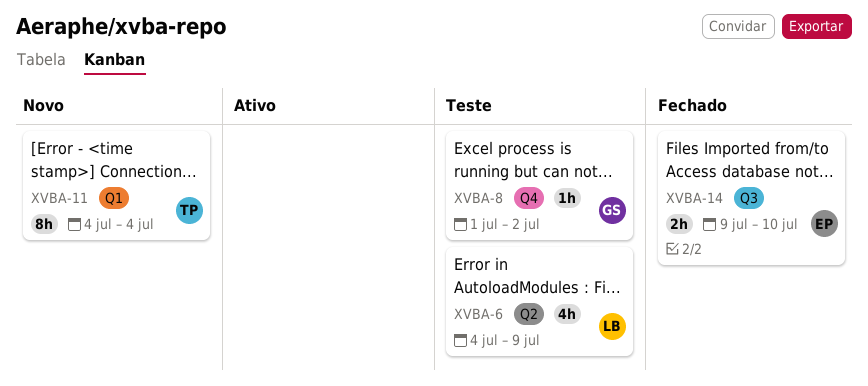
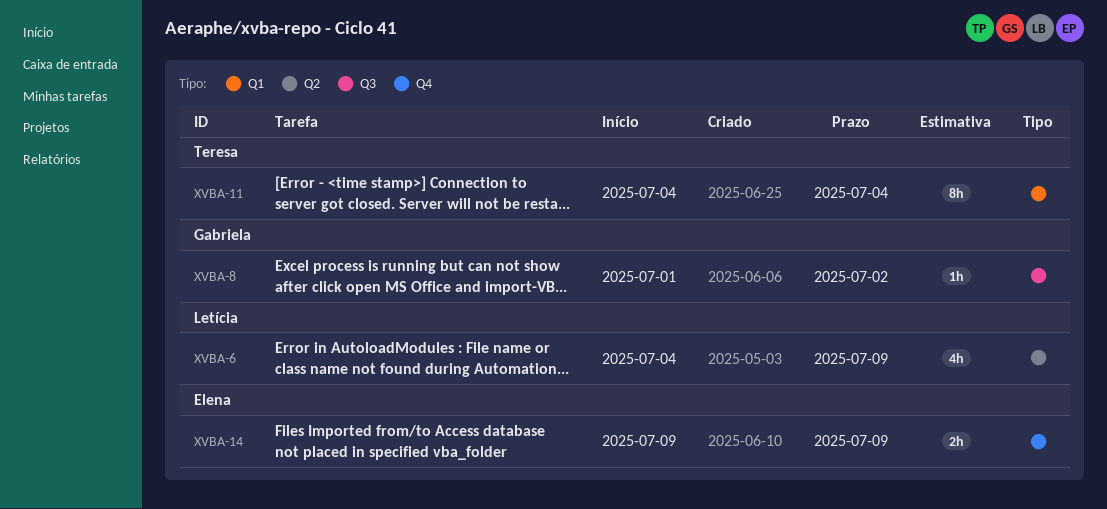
XVBA-8, label: Q4 -> Q3
XVBA-14, label: Q3 -> Q4
XVBA-14, due: Jul 10 -> Jul 9

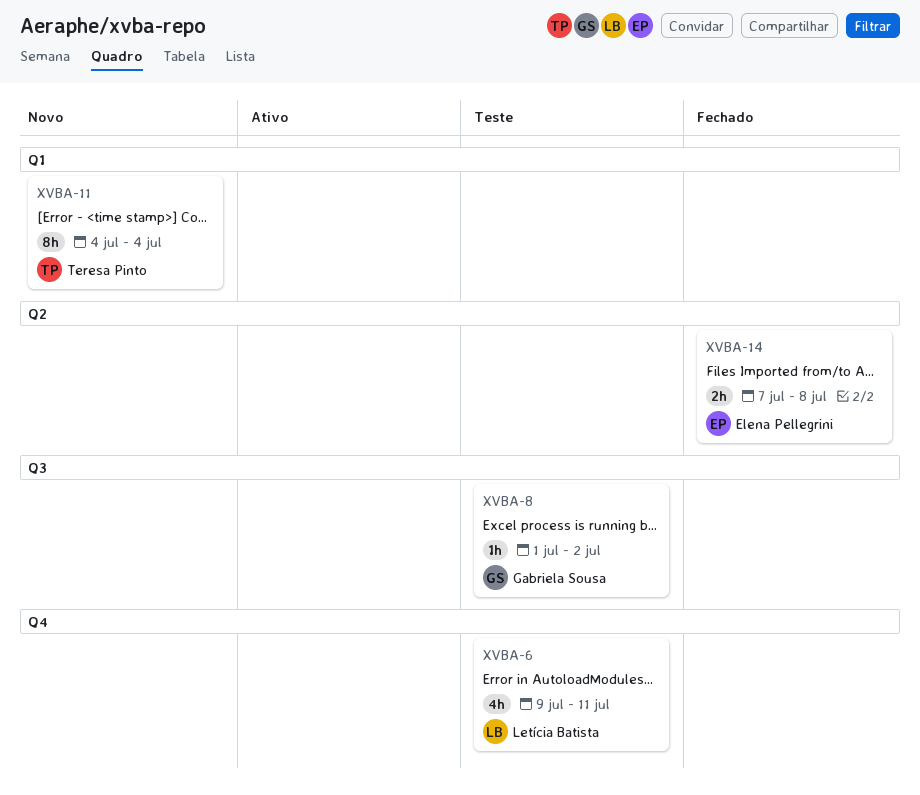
XVBA-6, label: Q2 -> Q4
XVBA-6, start: Jul 4 -> Jul 9
XVBA-6, due: Jul 9 -> Jul 11
XVBA-14, label: Q4 -> Q2
XVBA-14, start: Jul 9 -> Jul 7
XVBA-14, due: Jul 9 -> Jul 8

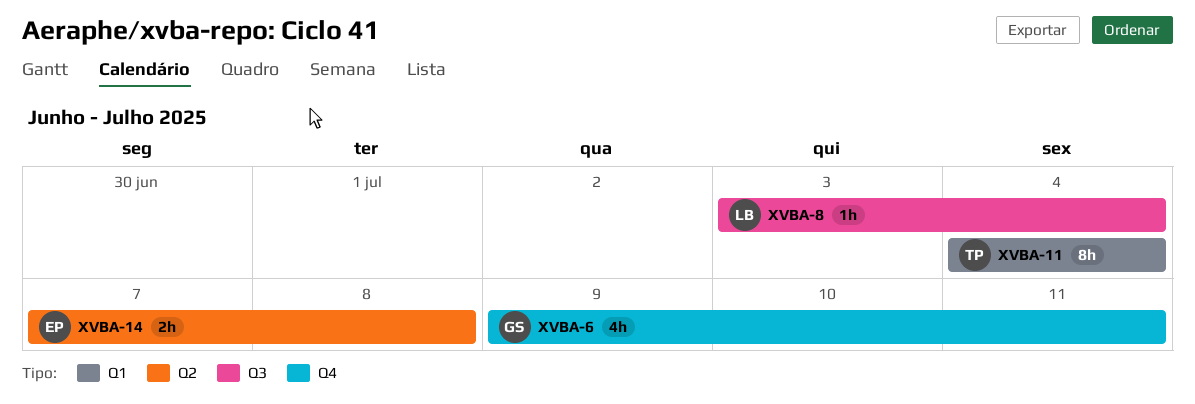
XVBA-6, owner: Letícia Batista -> Gabriela Sousa
XVBA-8, owner: Gabriela Sousa -> Letícia Batista
XVBA-8, start: Jul 1 -> Jul 3
XVBA-8, due: Jul 2 -> Jul 4

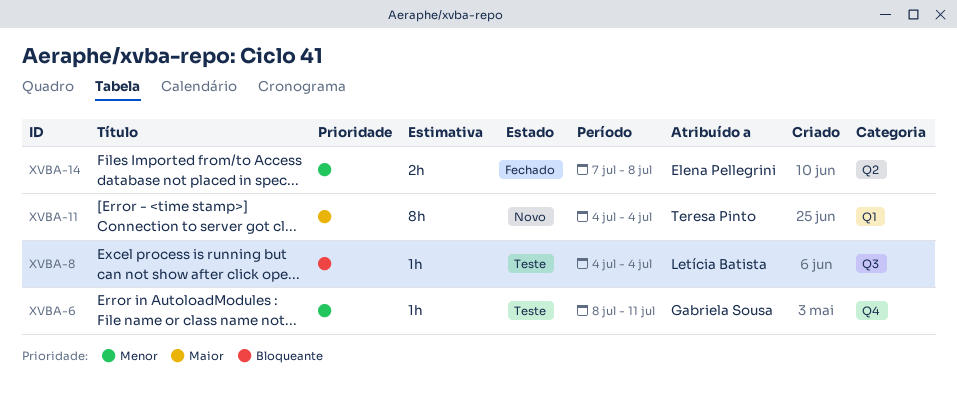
XVBA-6, estimate: 4h -> 1h
XVBA-6, start: Jul 9 -> Jul 8
XVBA-8, start: Jul 3 -> Jul 4

